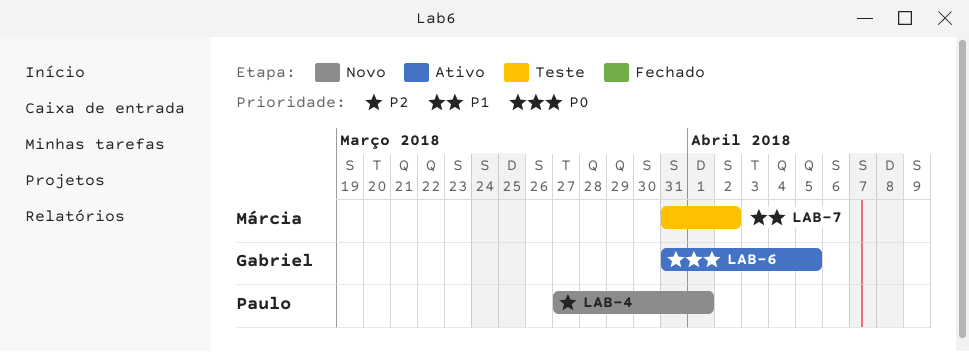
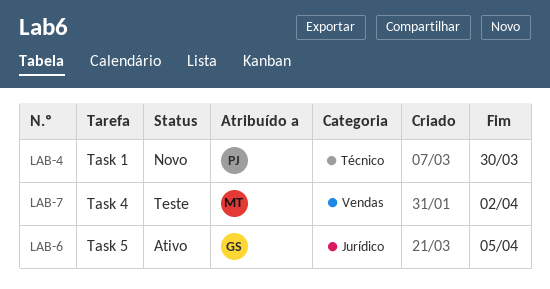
LAB-4, due: Apr 1 -> Mar 30

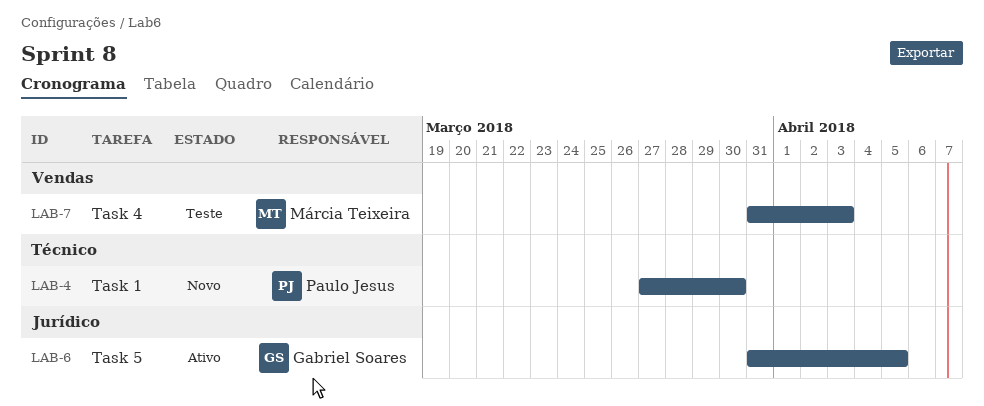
LAB-7, due: Apr 2 -> Apr 3

